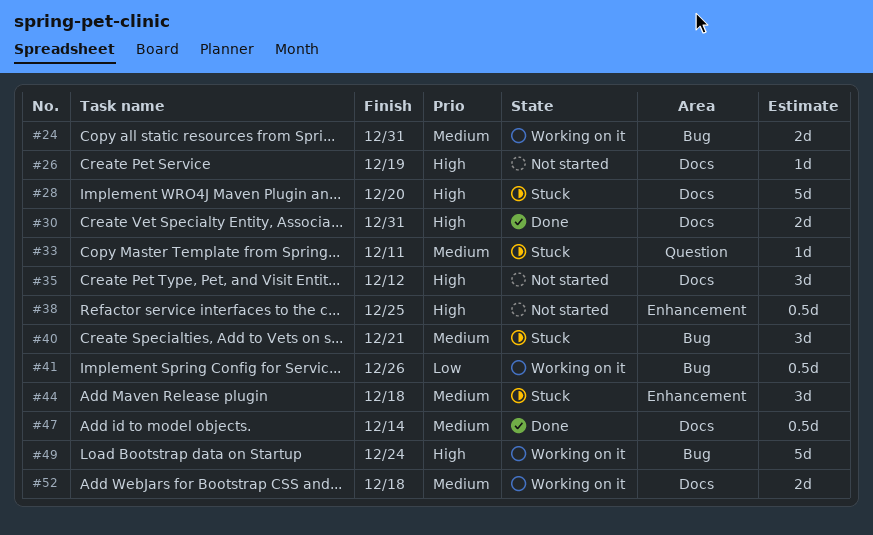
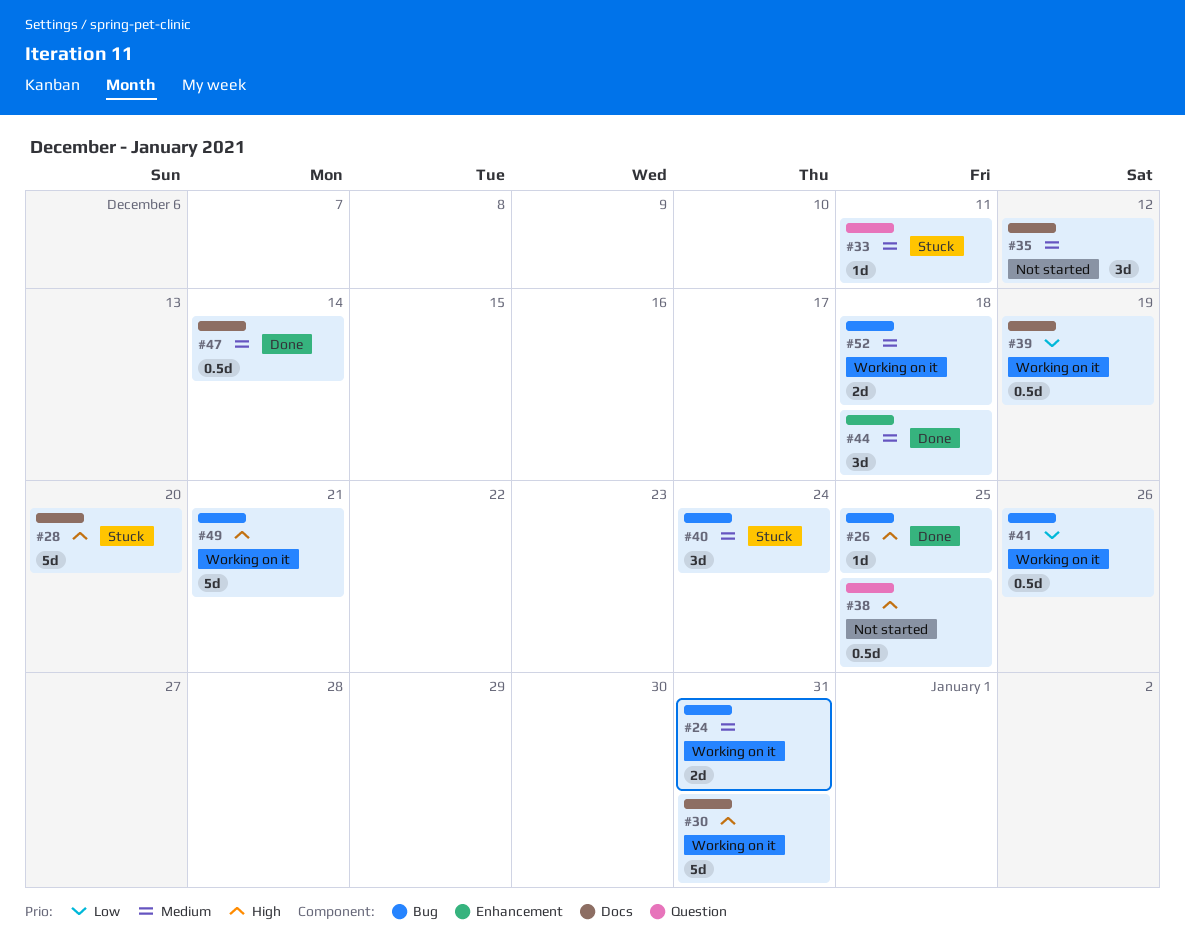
#26, status: Not started -> Done
#26, label: Docs -> Bug
#26, due: Dec 19 -> Dec 25
#30, status: Done -> Working on it
#30, estimate: 2d -> 5d
#35, priority: High -> Medium
#38, label: Enhancement -> Question
#39: none -> present
#40, due: Dec 21 -> Dec 24
#44, status: Stuck -> Done
#49, due: Dec 24 -> Dec 21
#52, label: Docs -> Bug

